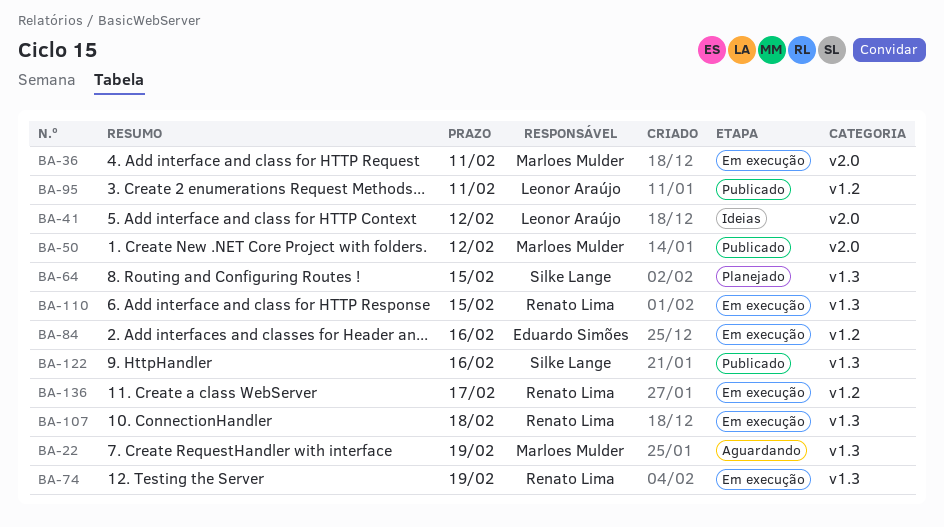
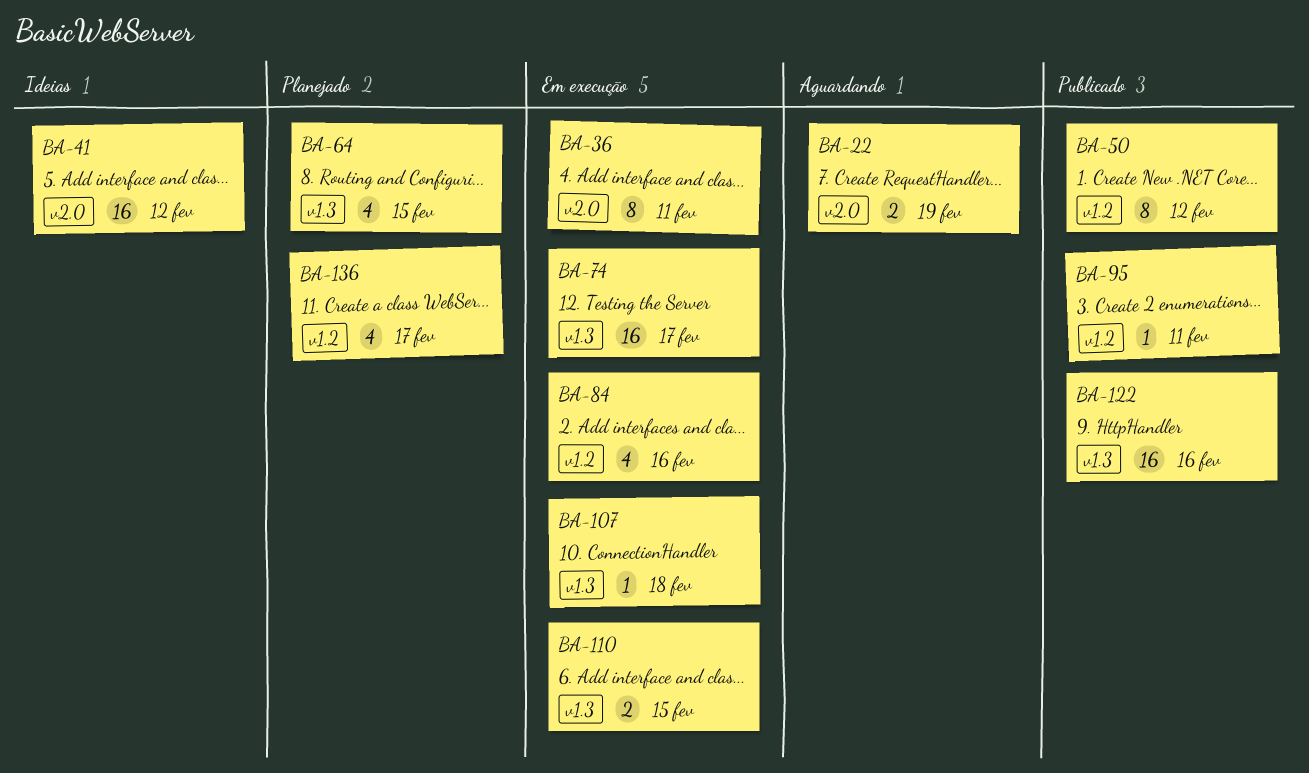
BA-22, label: v1.3 -> v2.0
BA-50, label: v2.0 -> v1.2
BA-74, due: Feb 19 -> Feb 17
BA-136, status: Em execução -> Planejado

